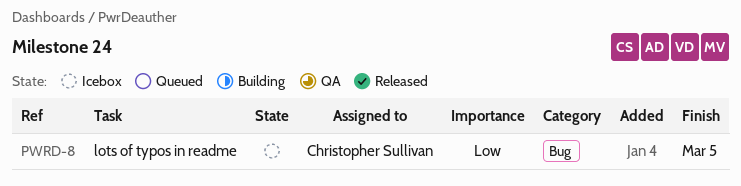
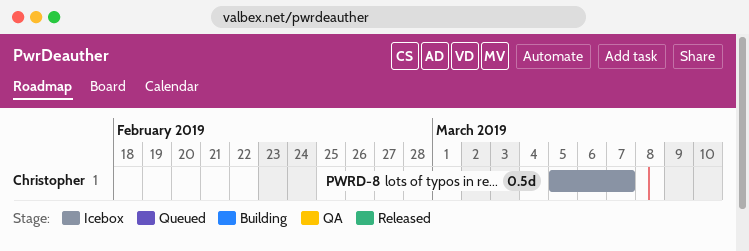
PWRD-8, due: Mar 5 -> Mar 7

